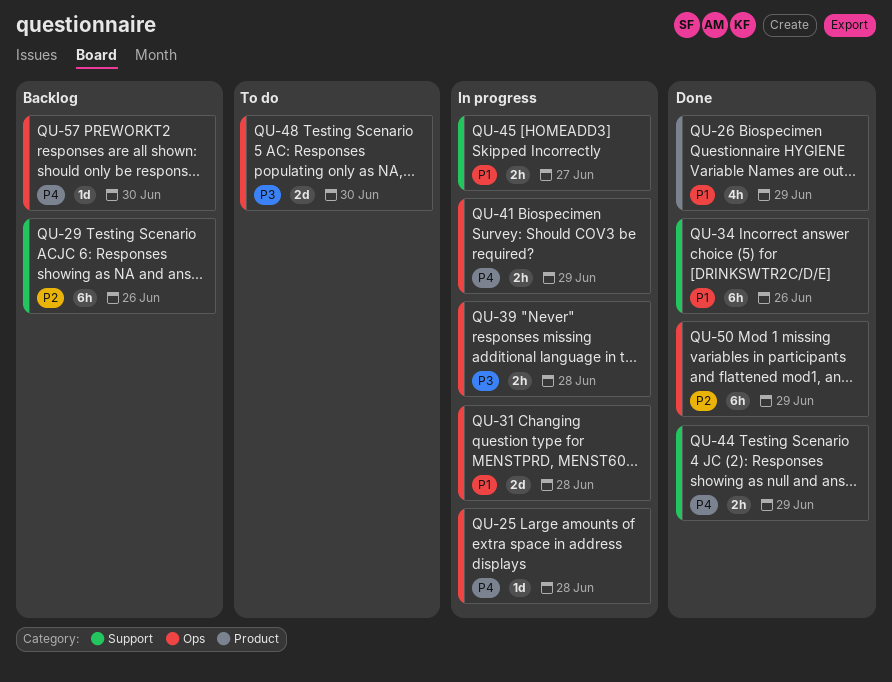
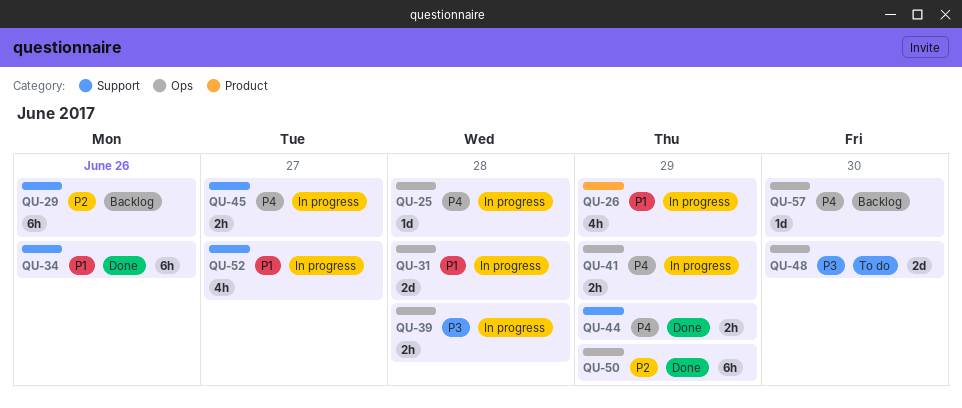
QU-26, status: Done -> In progress
QU-45, priority: P1 -> P4
QU-52: none -> present

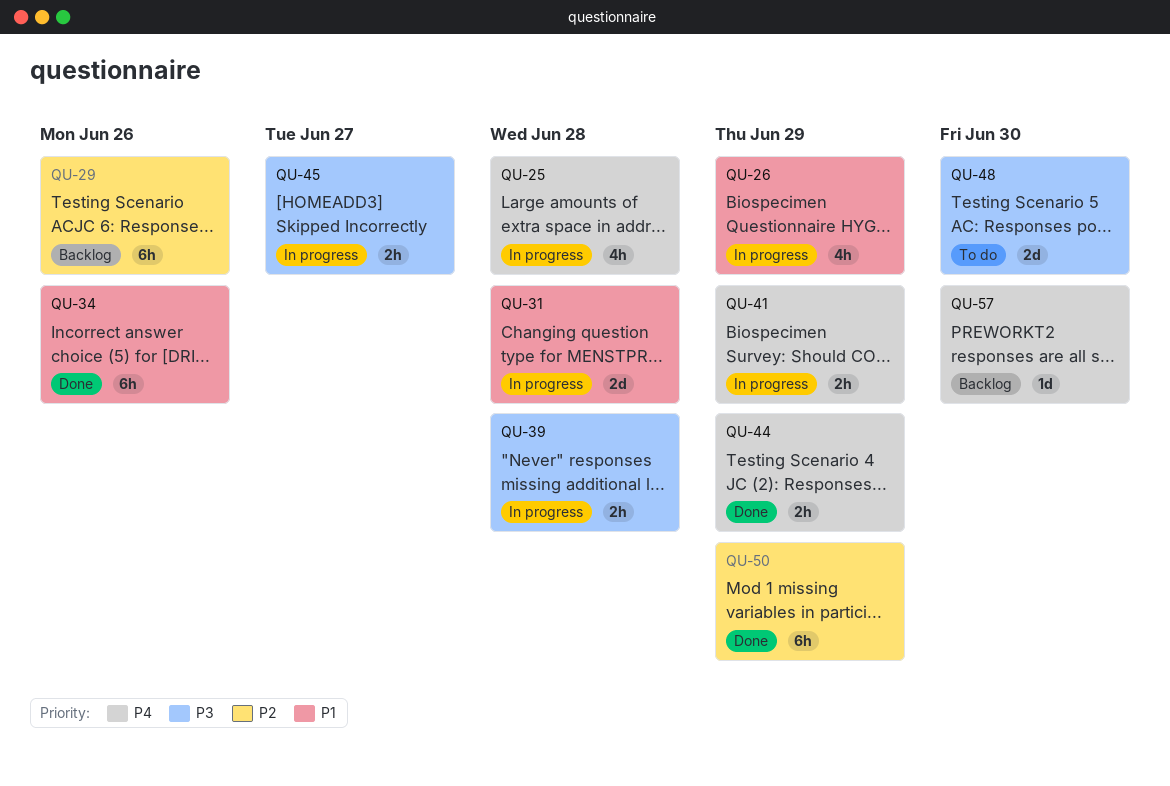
QU-25, estimate: 1d -> 4h
QU-45, priority: P4 -> P3
QU-52: present -> none

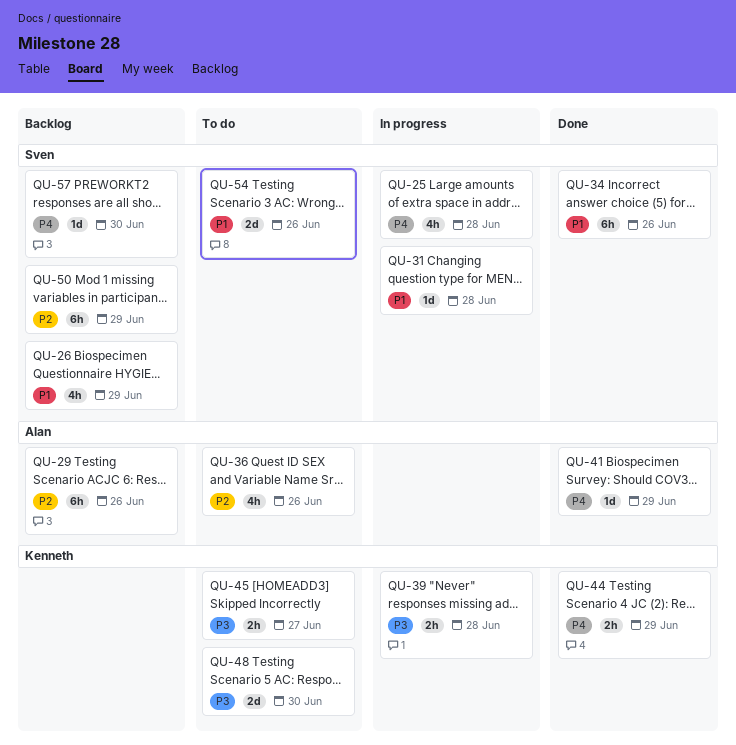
QU-26, status: In progress -> Backlog
QU-31, estimate: 2d -> 1d
QU-36: none -> present
QU-41, status: In progress -> Done
QU-41, estimate: 2h -> 1d
QU-45, status: In progress -> To do
QU-50, status: Done -> Backlog
QU-54: none -> present

